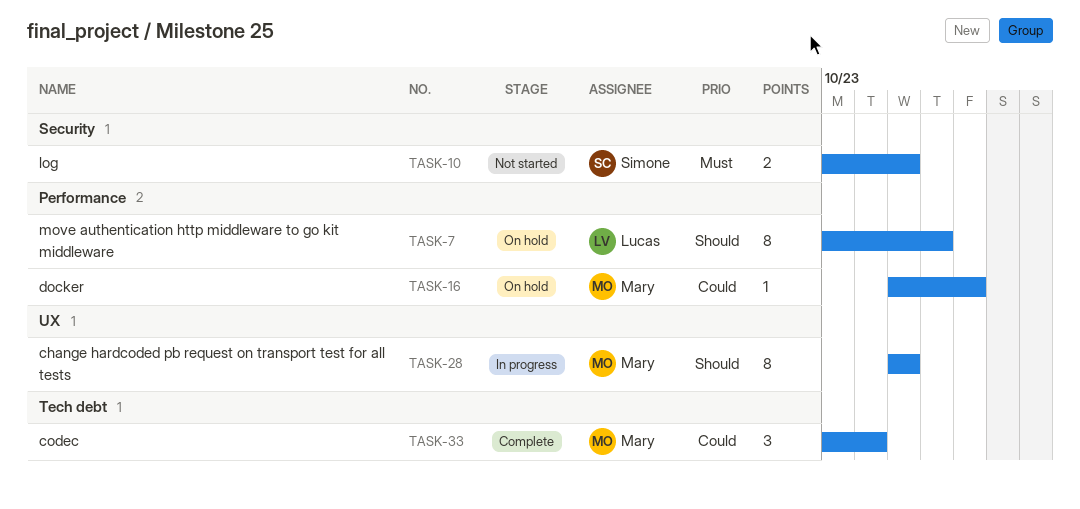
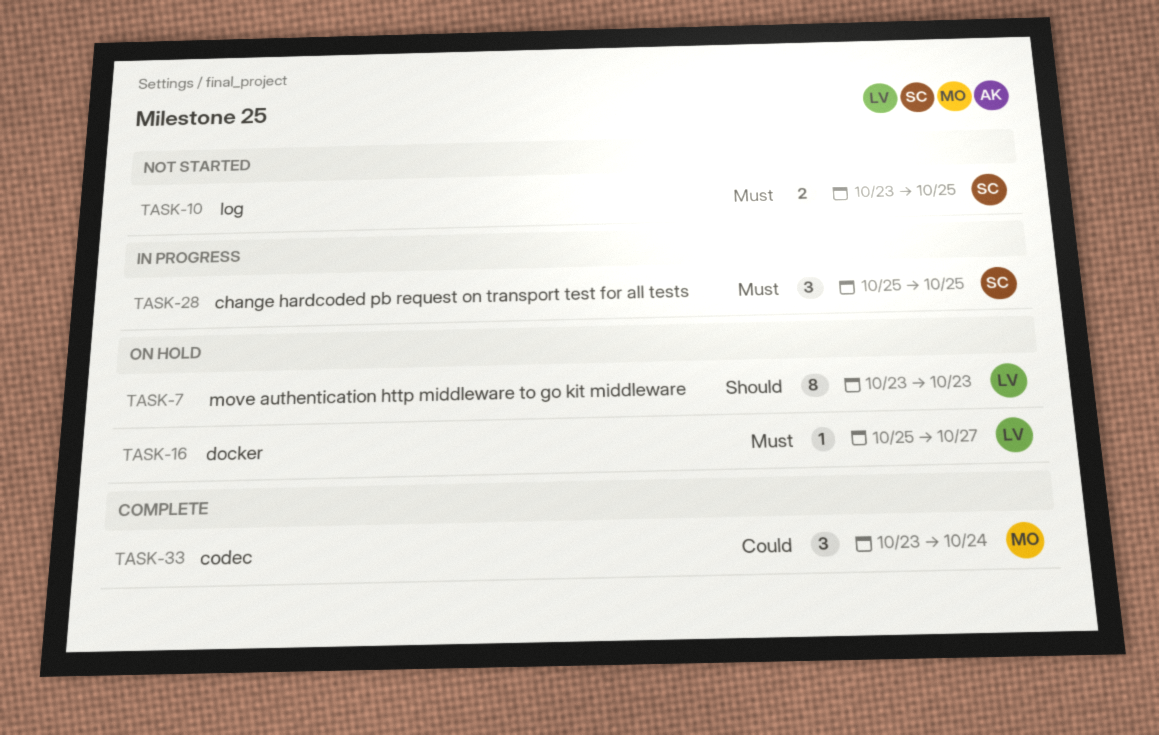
TASK-7, due: Oct 26 -> Oct 23
TASK-16, owner: Mary -> Lucas
TASK-16, priority: Could -> Must
TASK-28, owner: Mary -> Simone
TASK-28, priority: Should -> Must
TASK-28, estimate: 8 -> 3

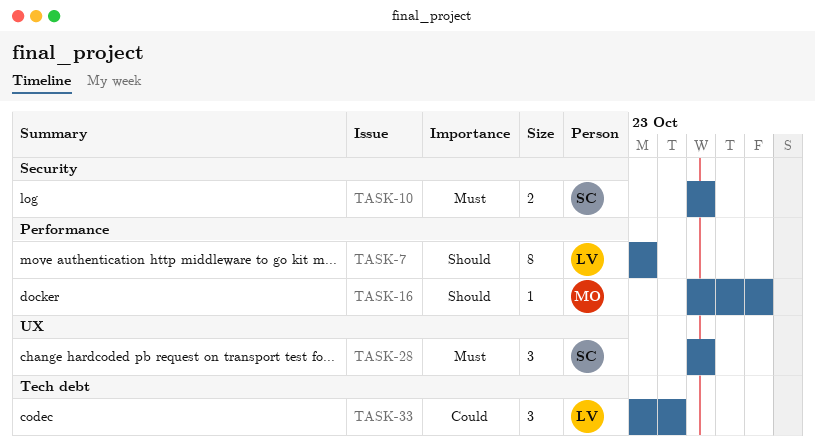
TASK-10, start: Oct 23 -> Oct 25
TASK-16, owner: LV -> MO
TASK-16, priority: Must -> Should
TASK-33, owner: MO -> LV

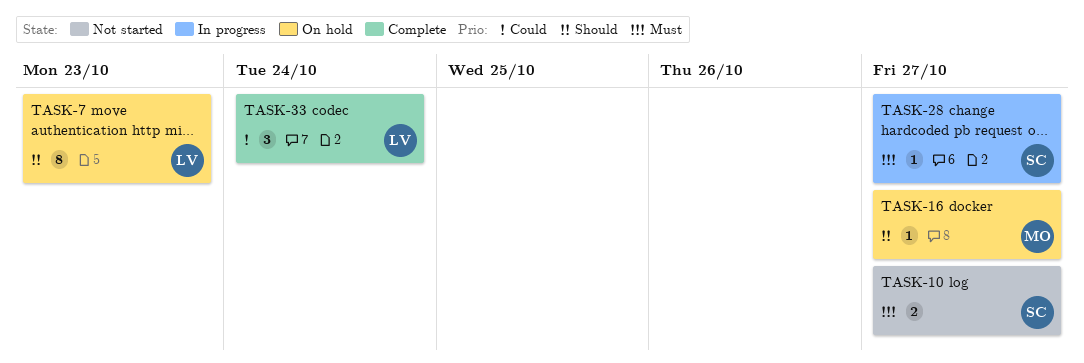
TASK-10, due: Oct 25 -> Oct 27
TASK-28, estimate: 3 -> 1
TASK-28, due: Oct 25 -> Oct 27

